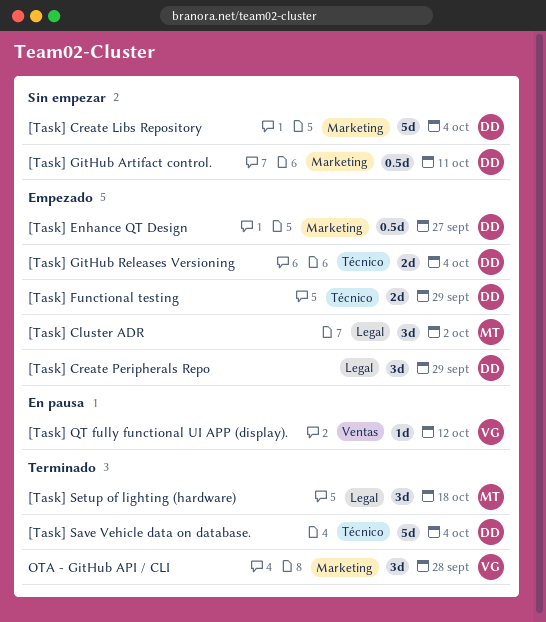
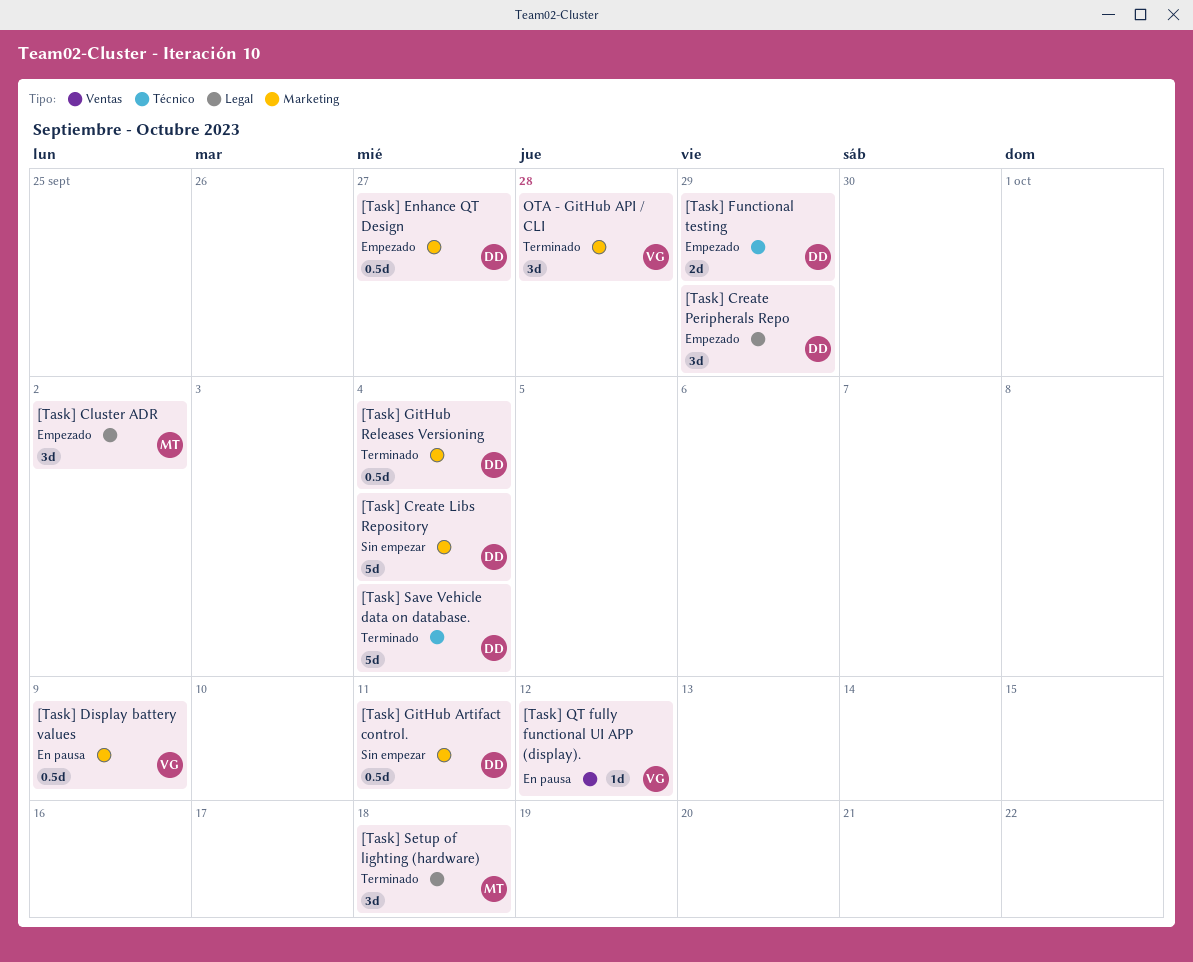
[Task] Display battery values: none -> present
[Task] GitHub Releases Versioning, status: Empezado -> Terminado
[Task] GitHub Releases Versioning, label: Técnico -> Marketing
[Task] GitHub Releases Versioning, estimate: 2d -> 0.5d

